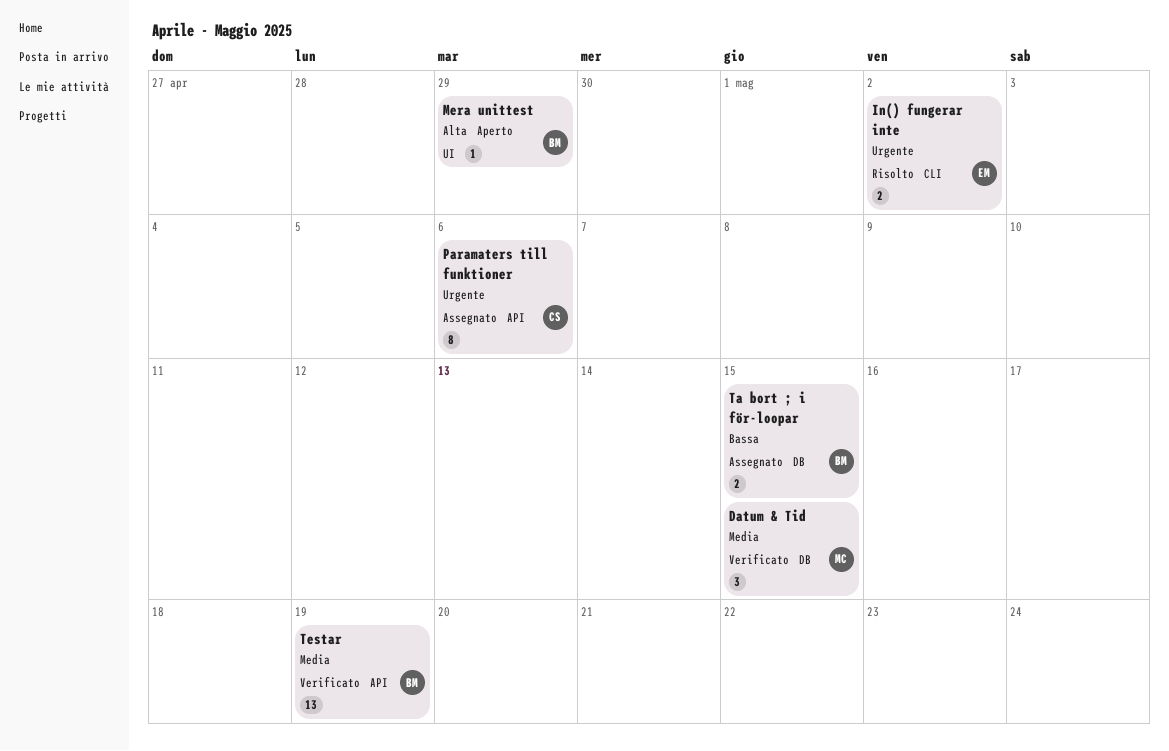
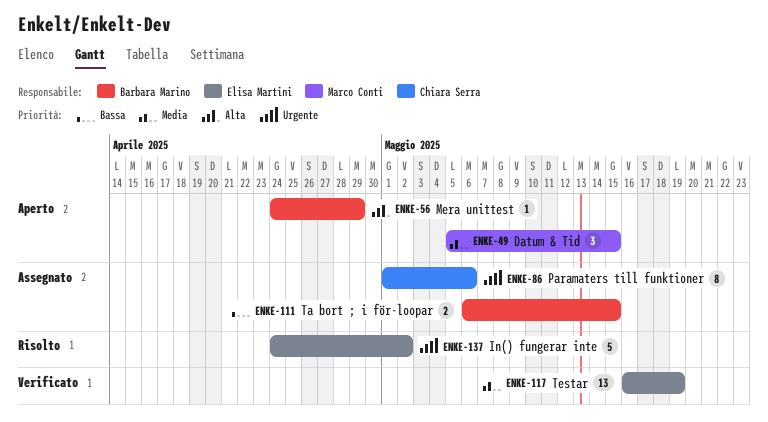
Datum & Tid, status: Verificato -> Aperto
In() fungerar inte, estimate: 2 -> 5
Testar, owner: Barbara Marino -> Elisa Martini

